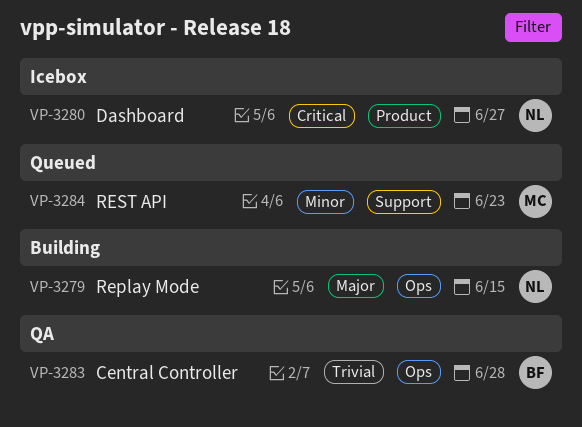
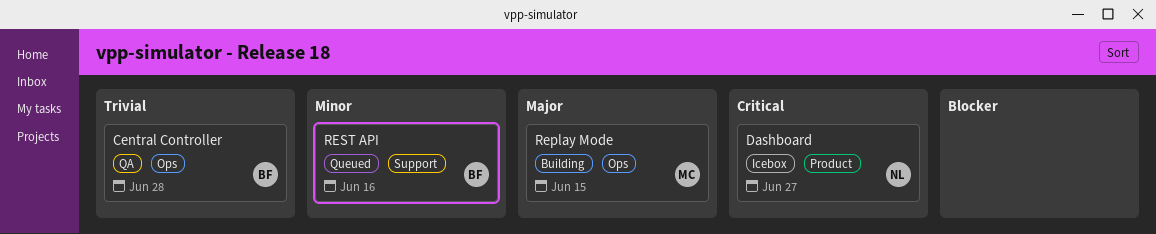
Replay Mode, owner: NL -> MC
REST API, owner: MC -> BF
REST API, due: Jun 23 -> Jun 16

